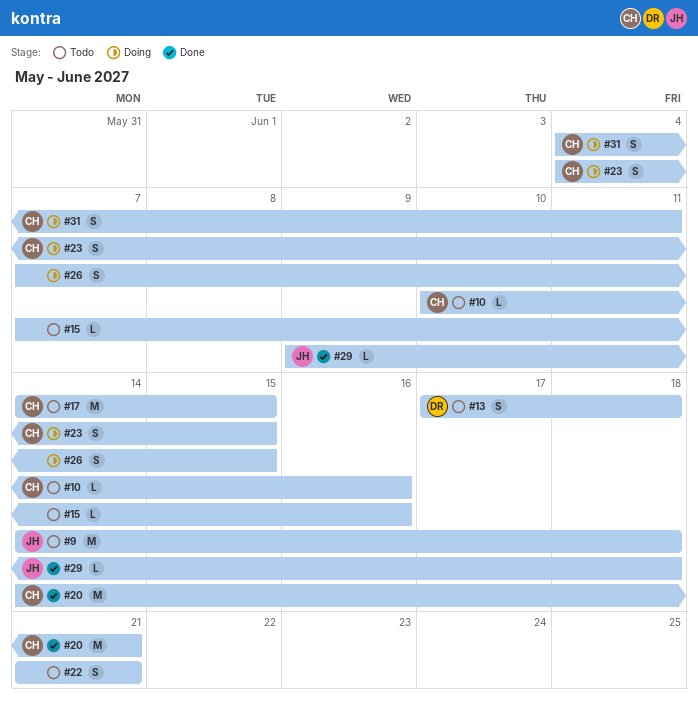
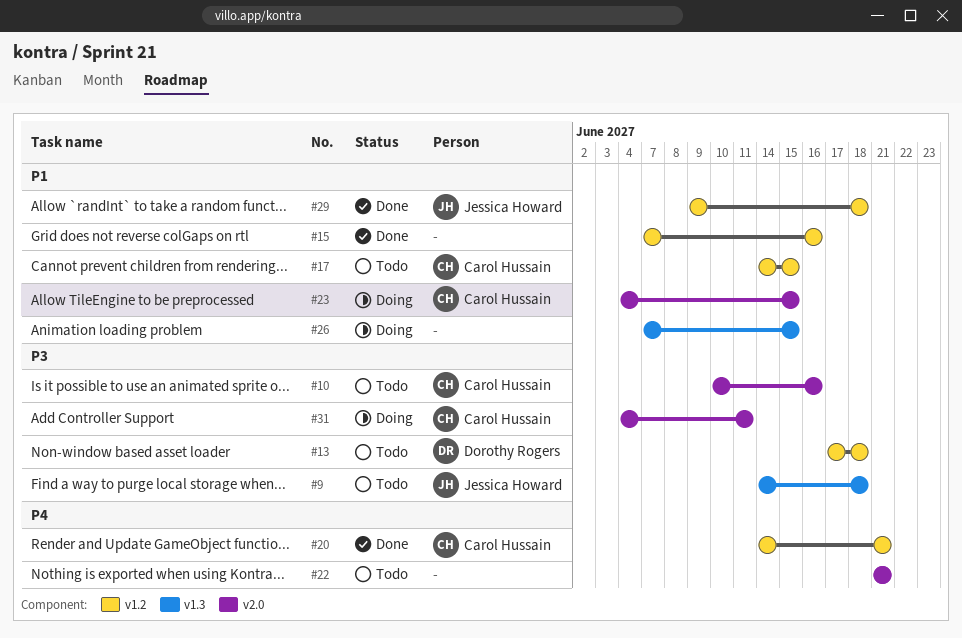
#15, status: Todo -> Done

